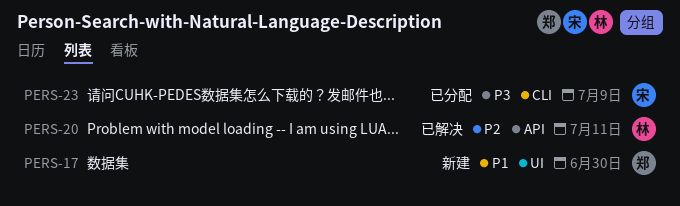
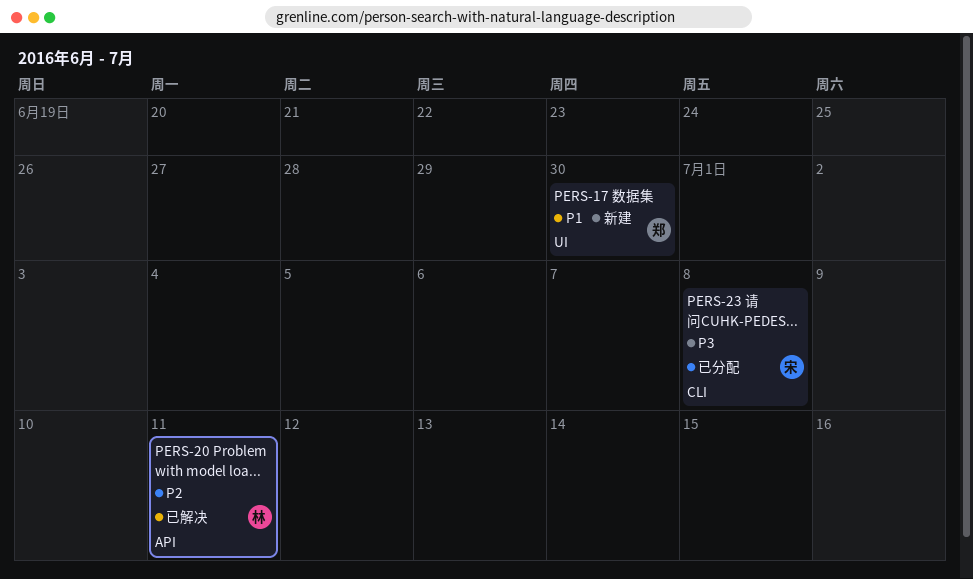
PERS-23, due: Jul 9 -> Jul 8

